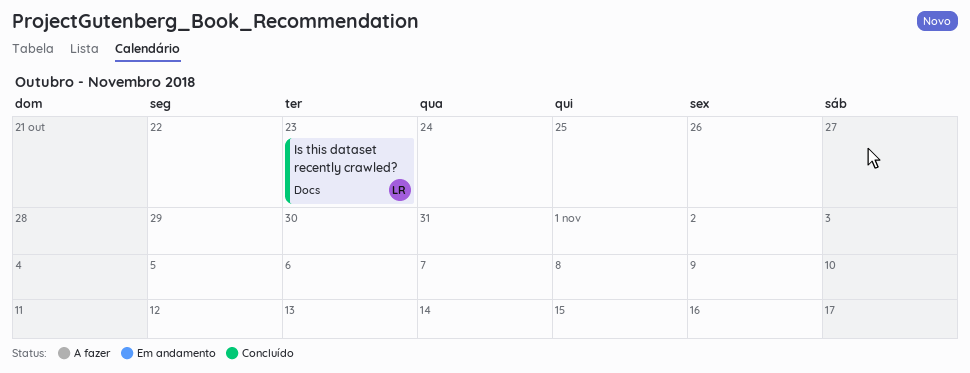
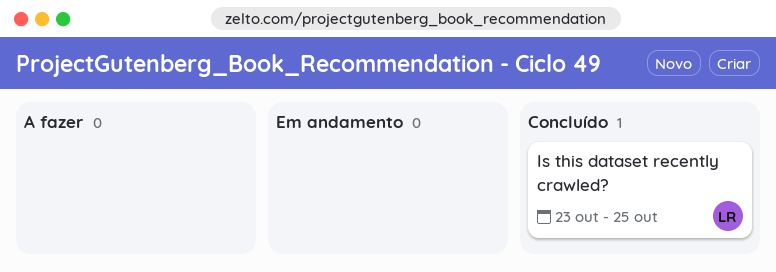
Is this dataset recently crawled?, due: Oct 23 -> Oct 25

